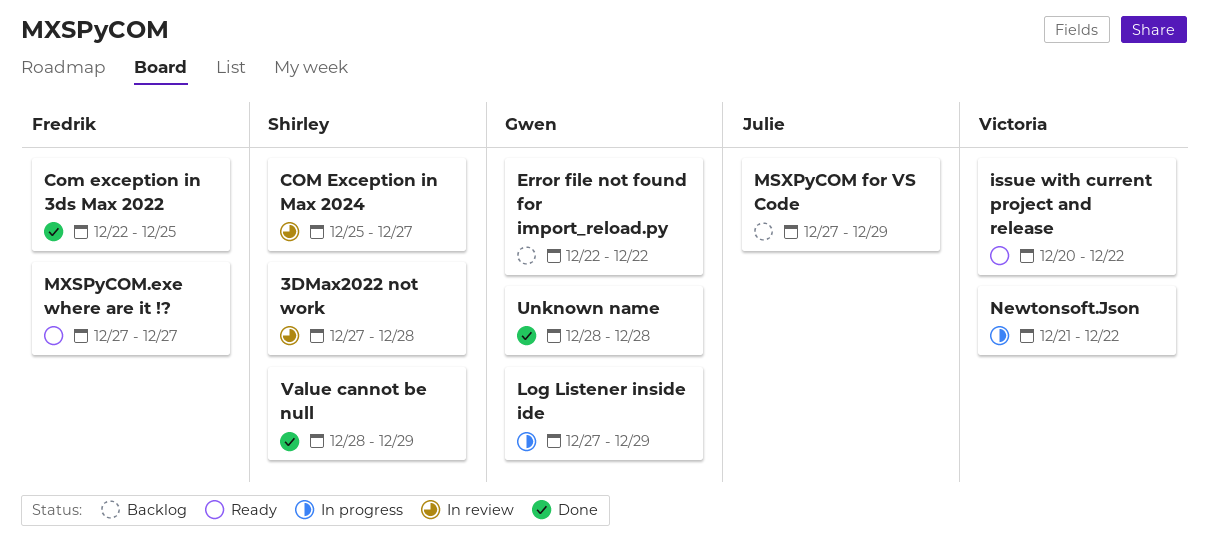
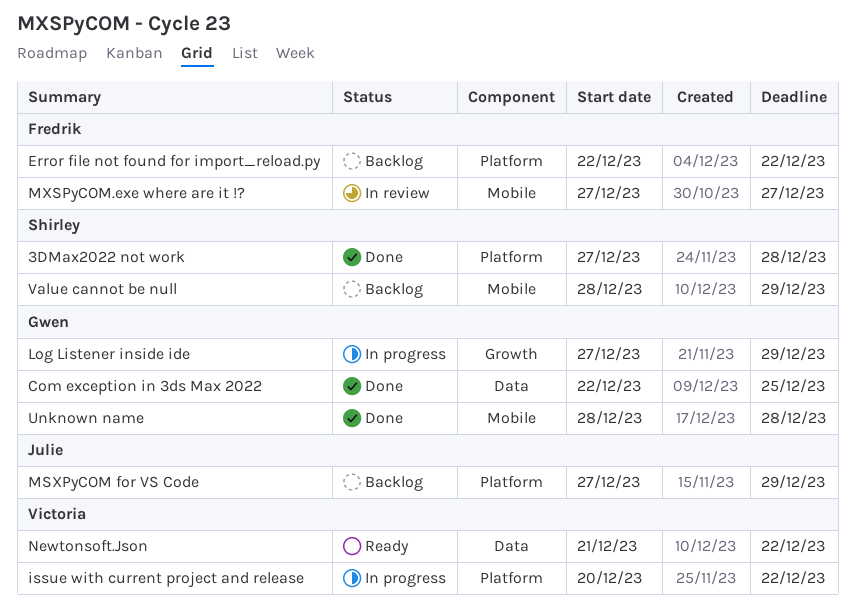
3DMax2022 not work, status: In review -> Done
Com exception in 3ds Max 2022, owner: Fredrik -> Gwen
COM Exception in Max 2024: present -> none
Error file not found for import_reload.py, owner: Gwen -> Fredrik
issue with current project and release, status: Ready -> In progress
MXSPyCOM.exe where are it !?, status: Ready -> In review
Newtonsoft.Json, status: In progress -> Ready
Value cannot be null, status: Done -> Backlog

